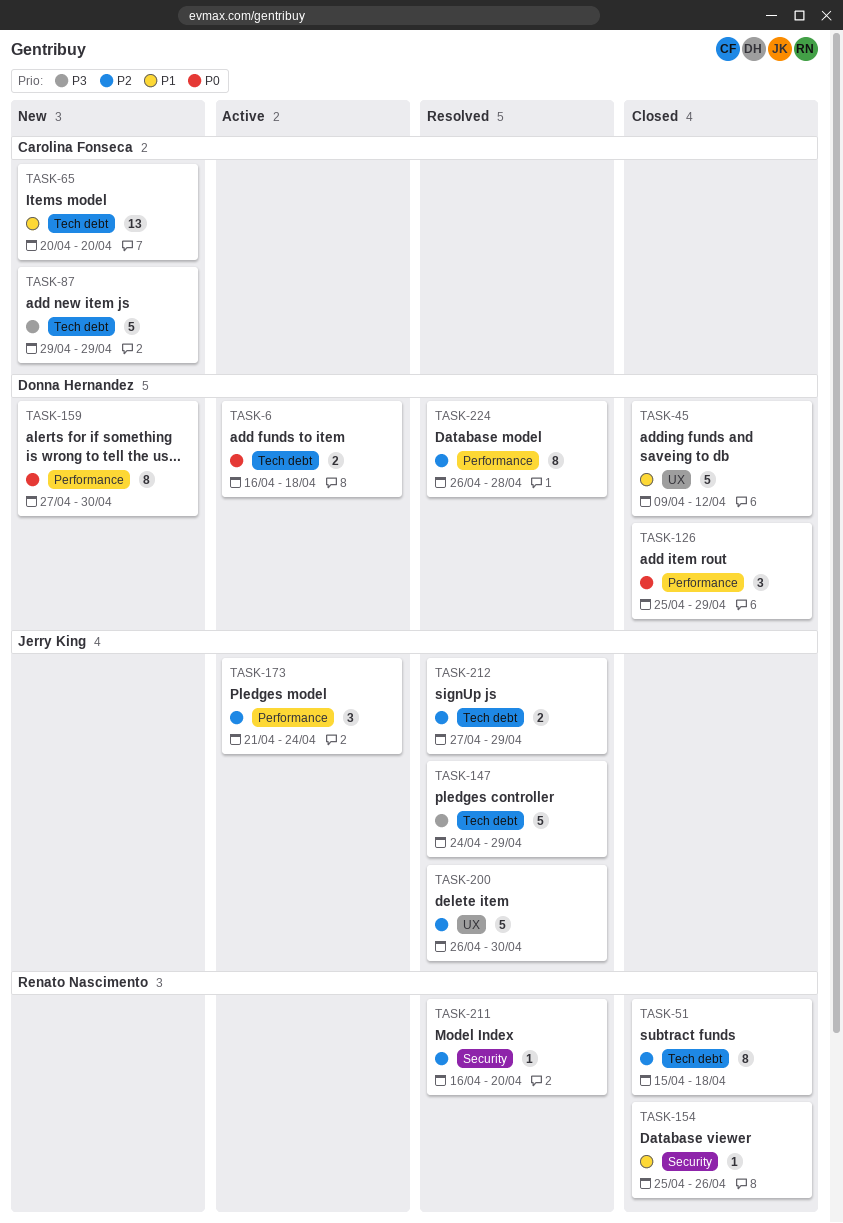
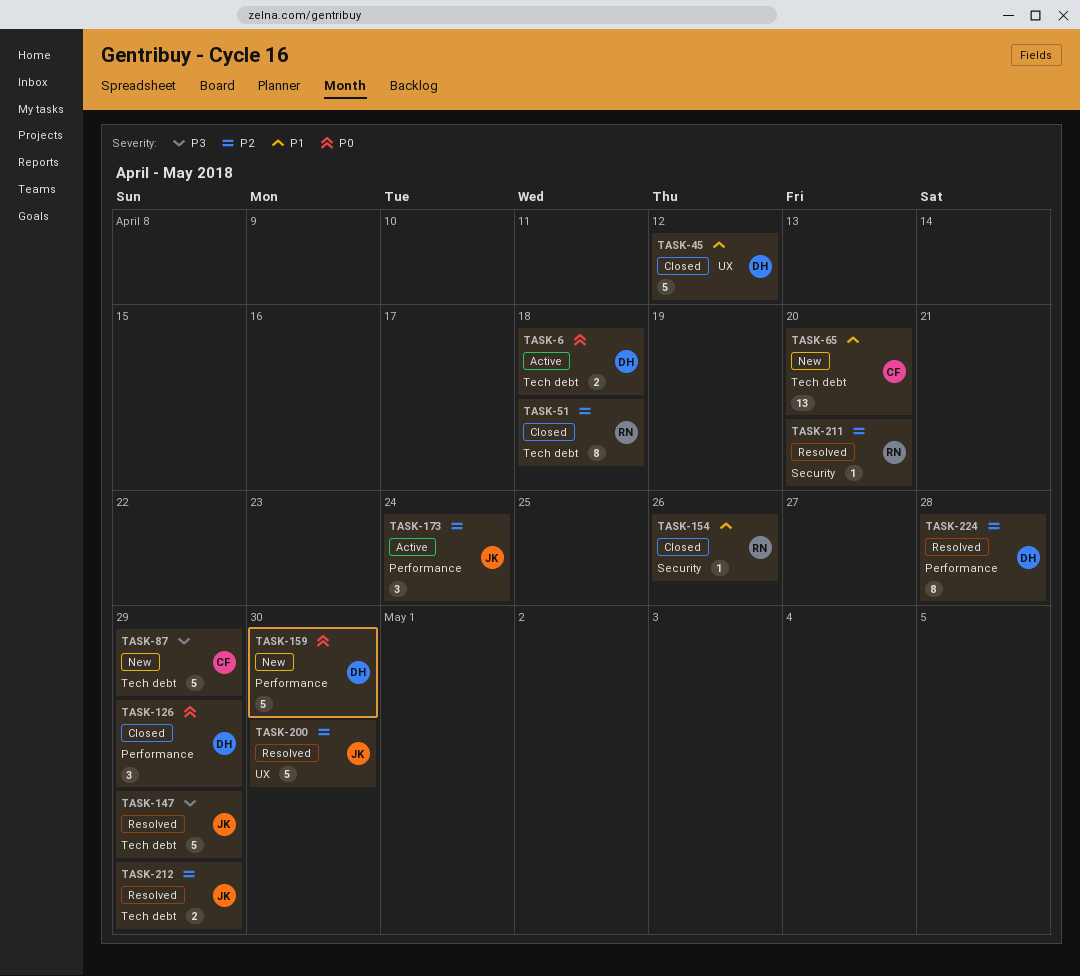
TASK-159, estimate: 8 -> 5

